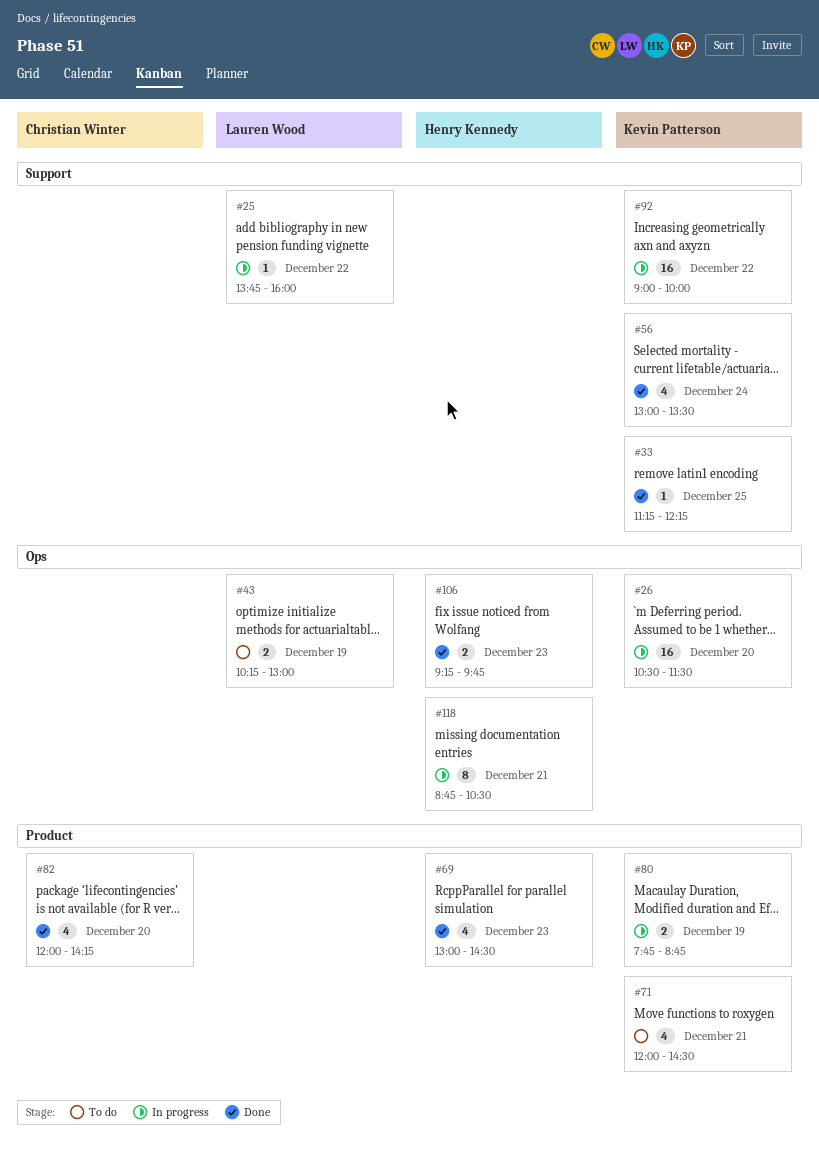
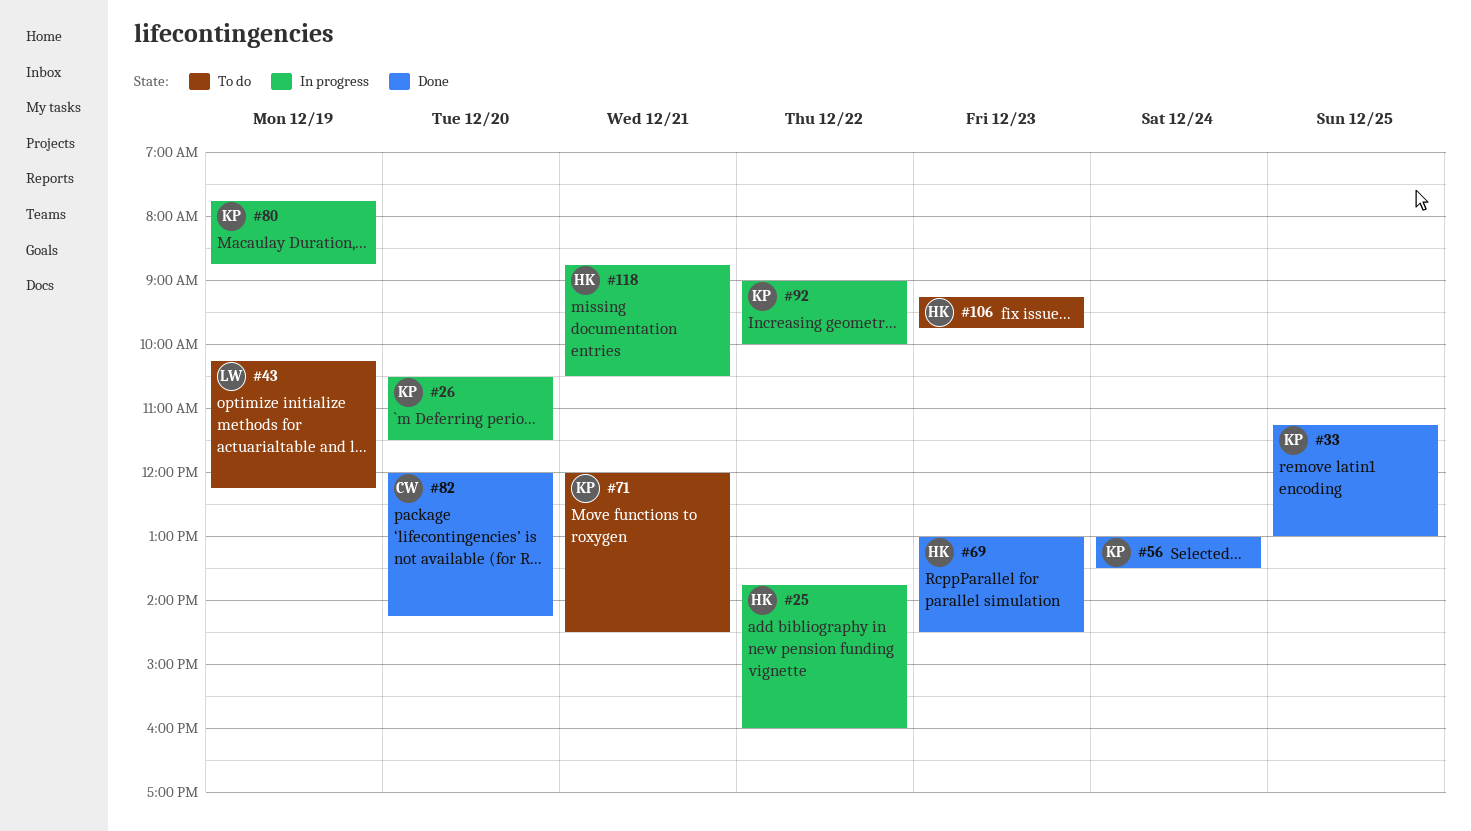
#25, owner: Lauren Wood -> Henry Kennedy
#33, ends: 12:15 -> 13:00
#43, ends: 13:00 -> 12:15
#106, status: Done -> To do

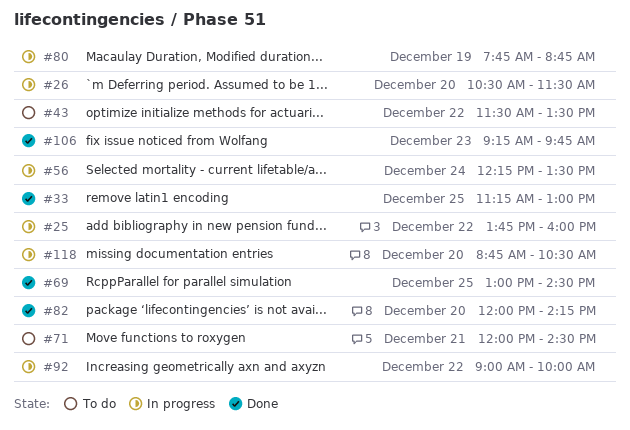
#43, day: Dec 19 -> Dec 22
#43, begins: 10:15 -> 11:30
#43, ends: 12:15 -> 13:30
#56, status: Done -> In progress
#56, begins: 13:00 -> 12:15
#69, day: Dec 23 -> Dec 25
#106, status: To do -> Done
#118, day: Dec 21 -> Dec 20

